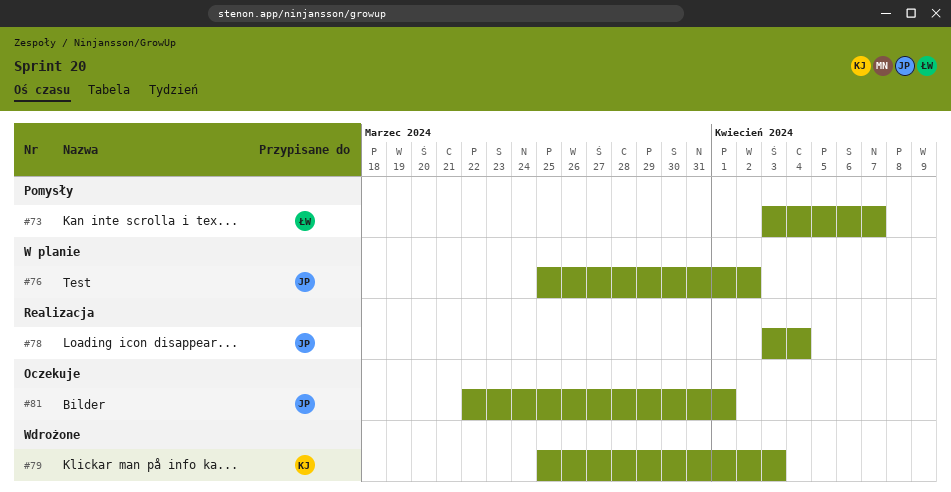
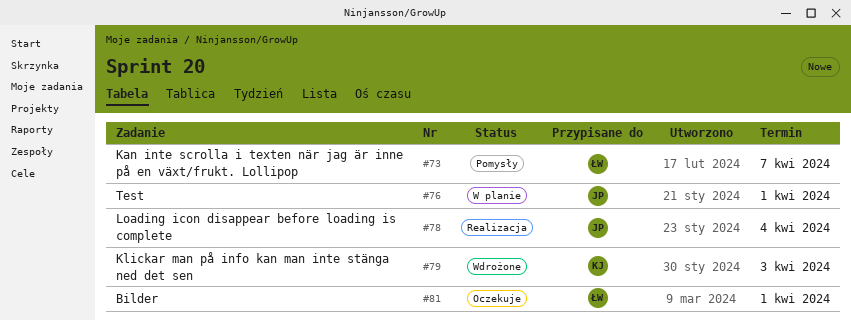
#76, due: Apr 2 -> Apr 1
#81, owner: JP -> ŁW

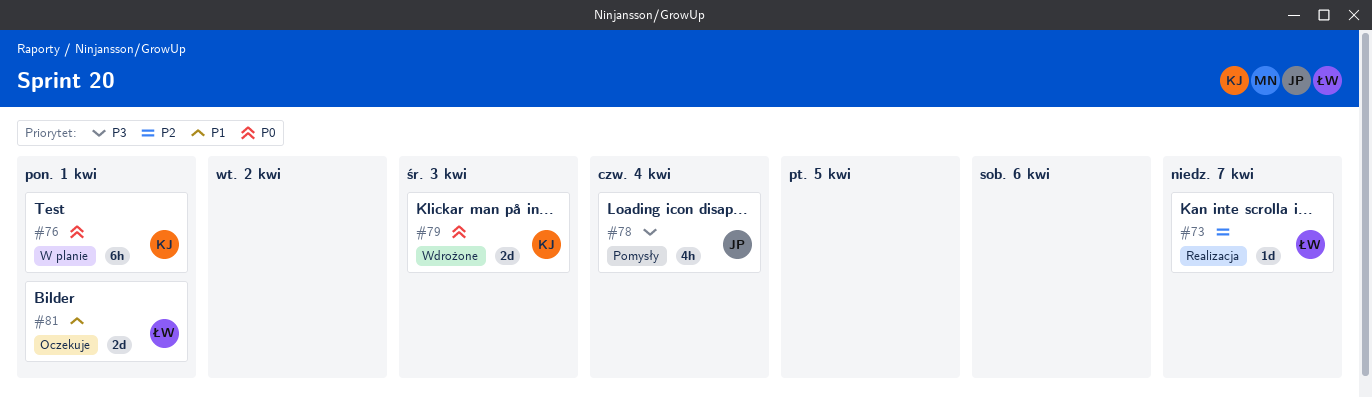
#73, status: Pomysły -> Realizacja
#76, owner: JP -> KJ
#78, status: Realizacja -> Pomysły

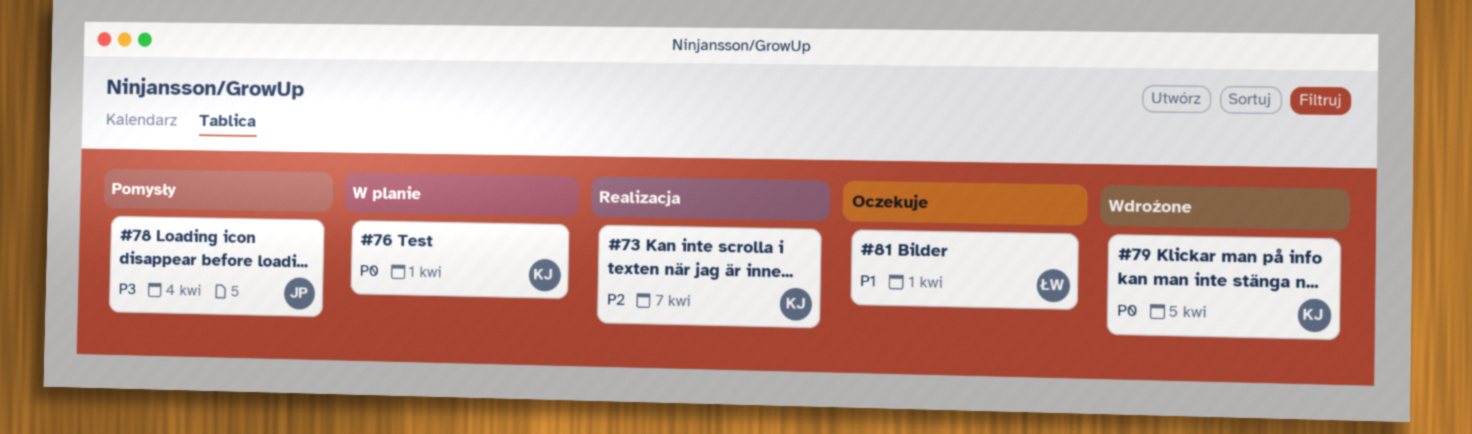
#73, owner: ŁW -> KJ
#79, due: Apr 3 -> Apr 5

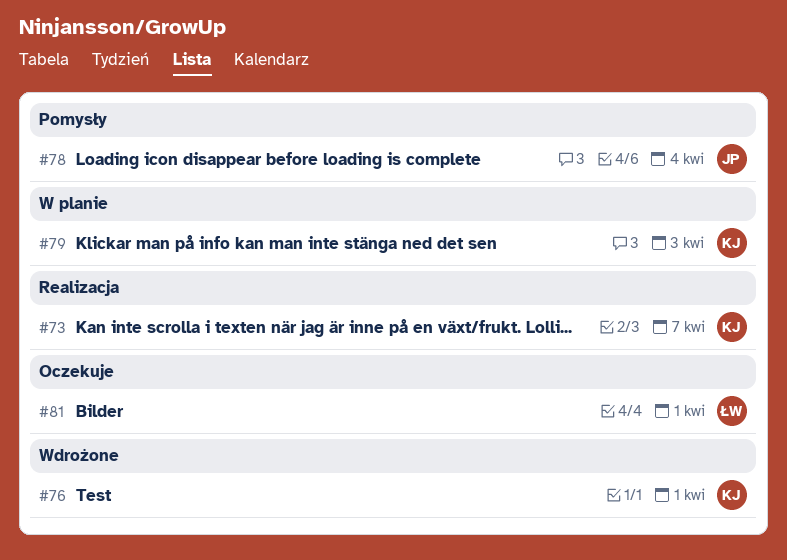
#76, status: W planie -> Wdrożone
#79, status: Wdrożone -> W planie
#79, due: Apr 5 -> Apr 3

